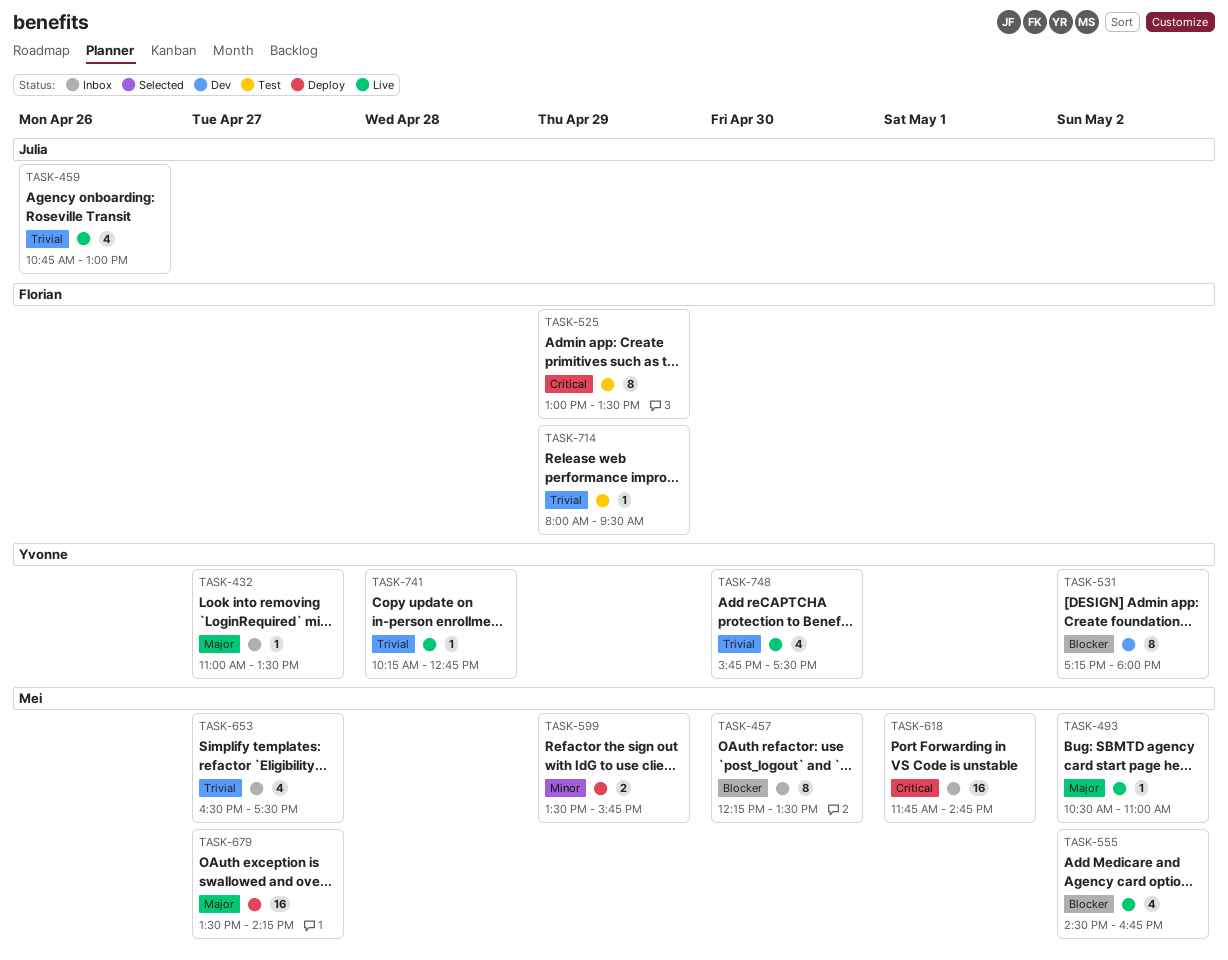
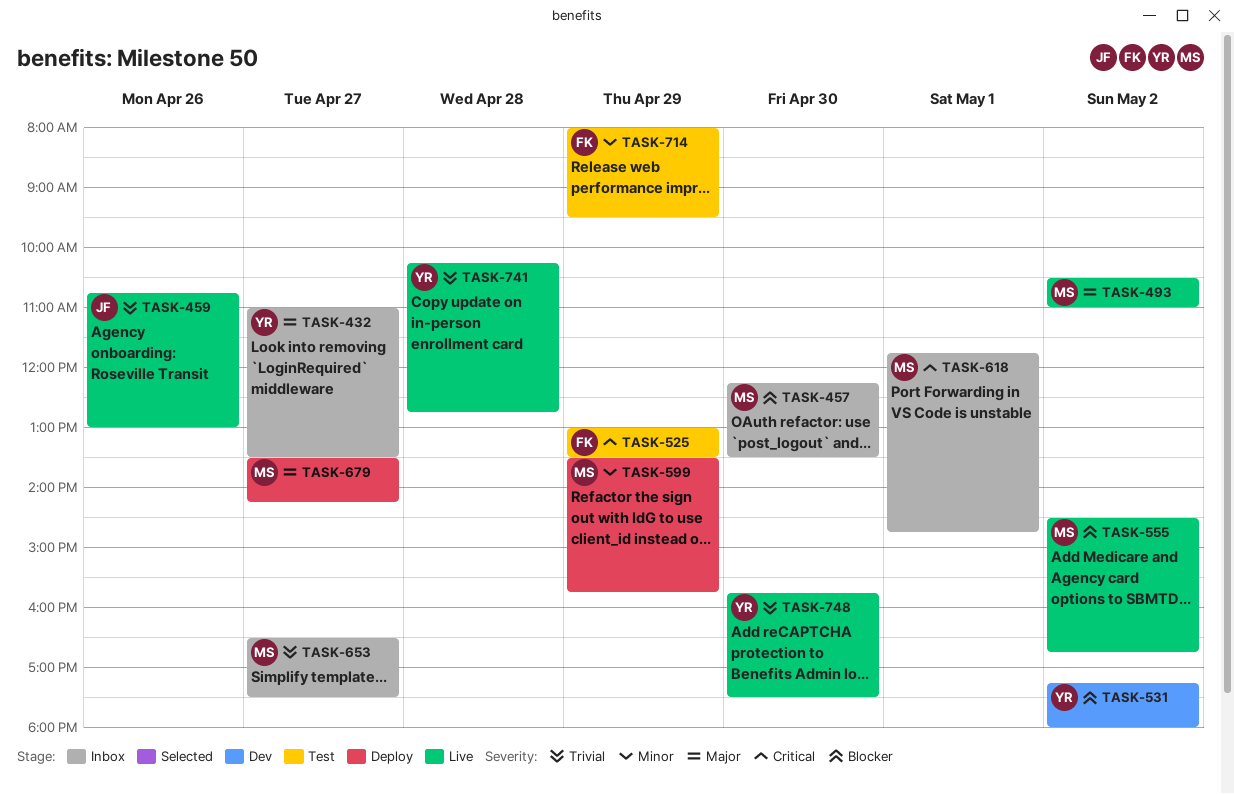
TASK-714, priority: Trivial -> Minor

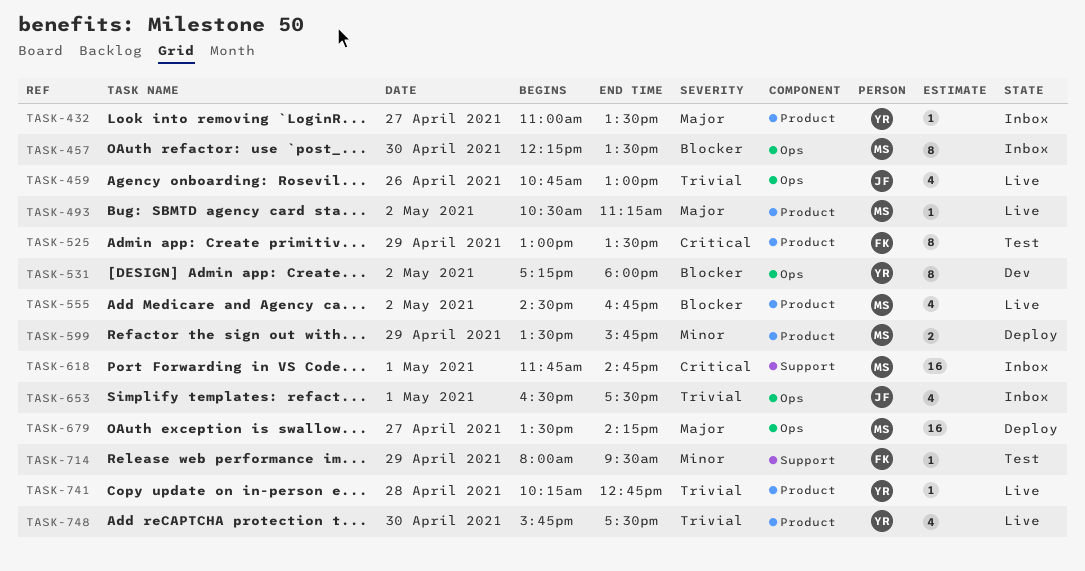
TASK-493, ends: 11:00 -> 11:15
TASK-653, owner: MS -> JF
TASK-653, day: Apr 27 -> May 1

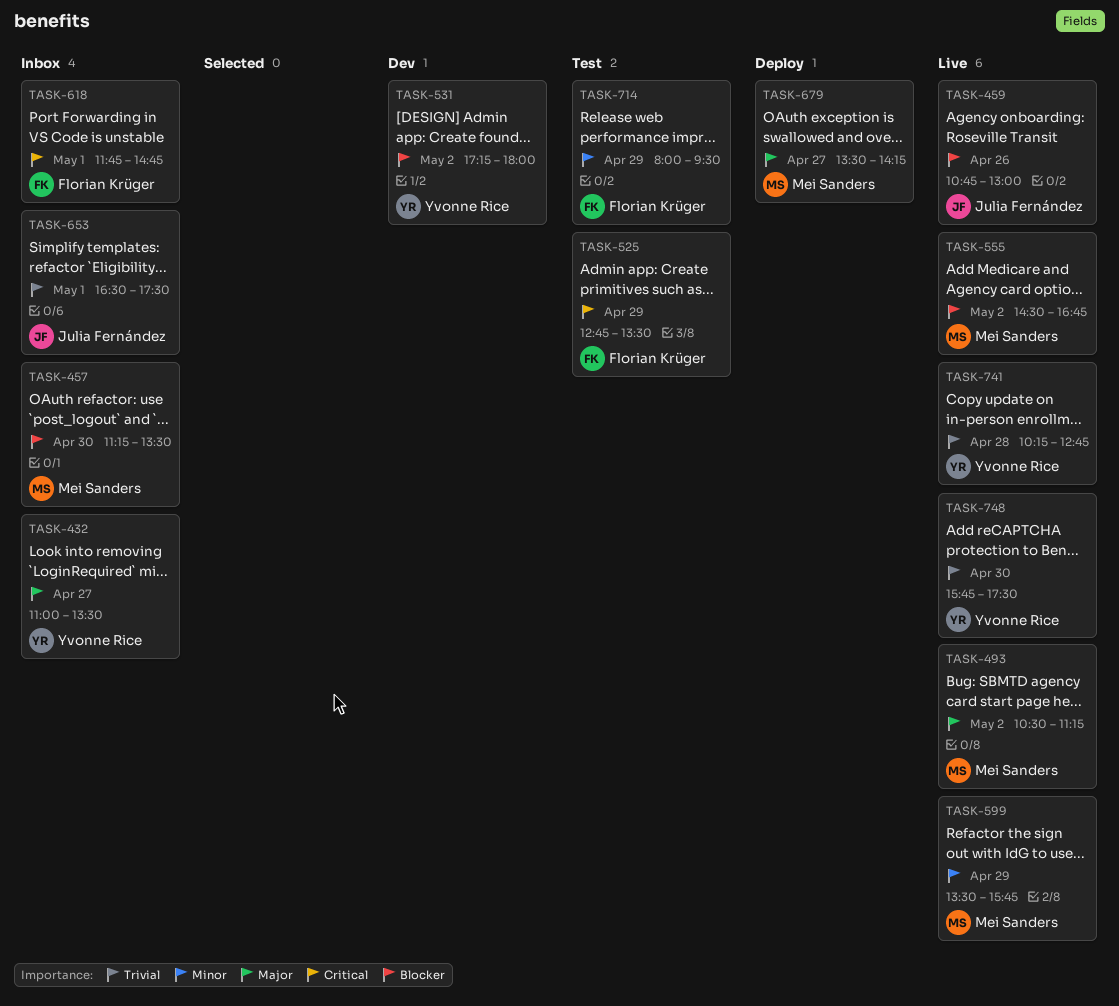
TASK-457, begins: 12:15 -> 11:15
TASK-459, priority: Trivial -> Blocker
TASK-525, begins: 13:00 -> 12:45
TASK-599, status: Deploy -> Live
TASK-618, owner: Mei Sanders -> Florian Krüger

